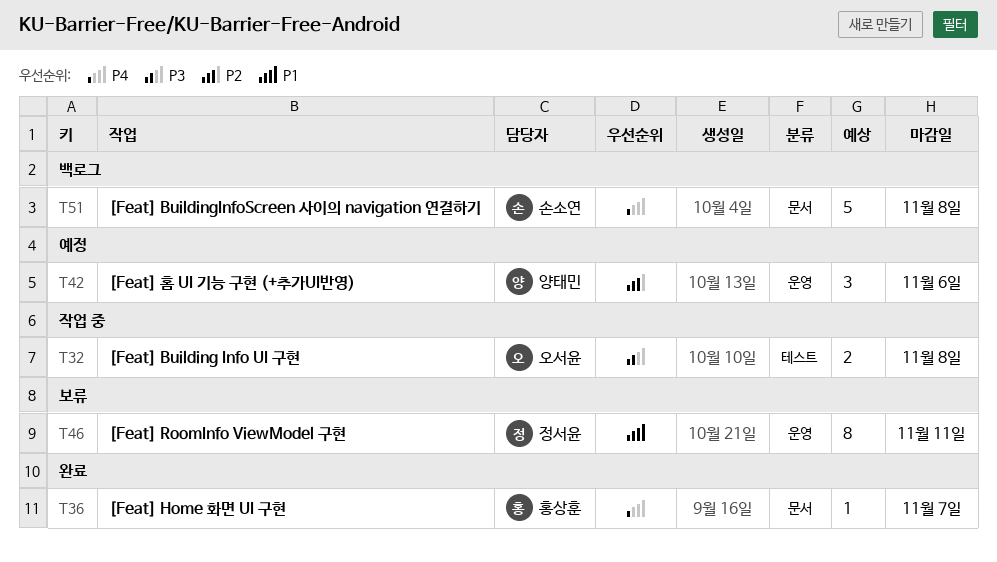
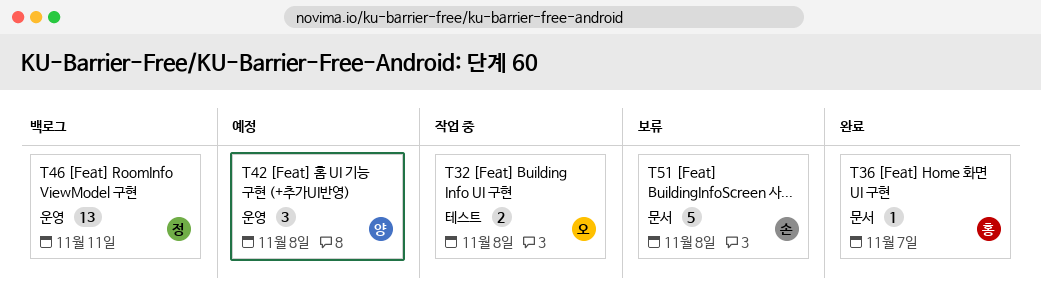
T42, due: Nov 6 -> Nov 8
T46, status: 보류 -> 백로그
T46, estimate: 8 -> 13
T51, status: 백로그 -> 보류

